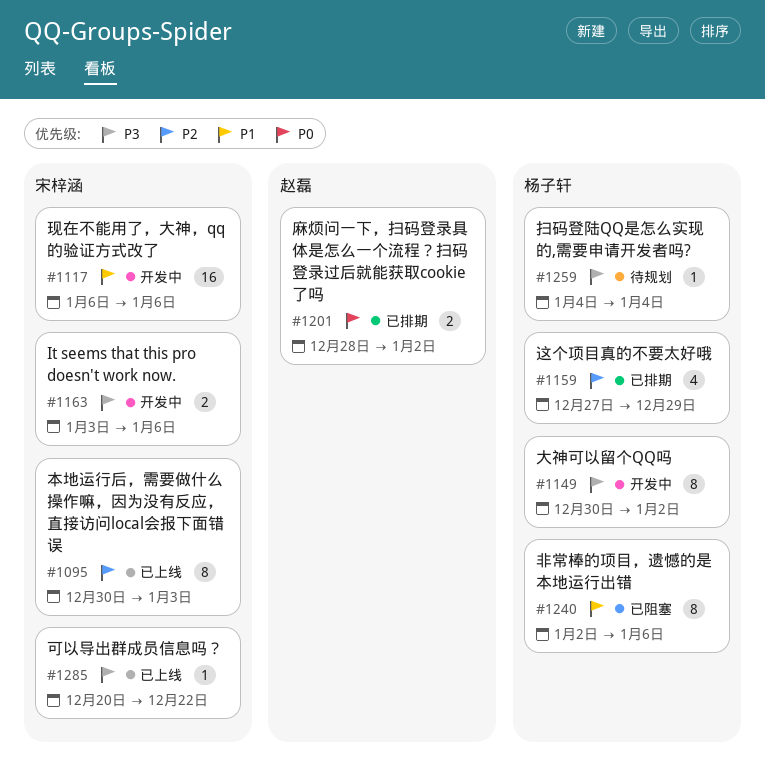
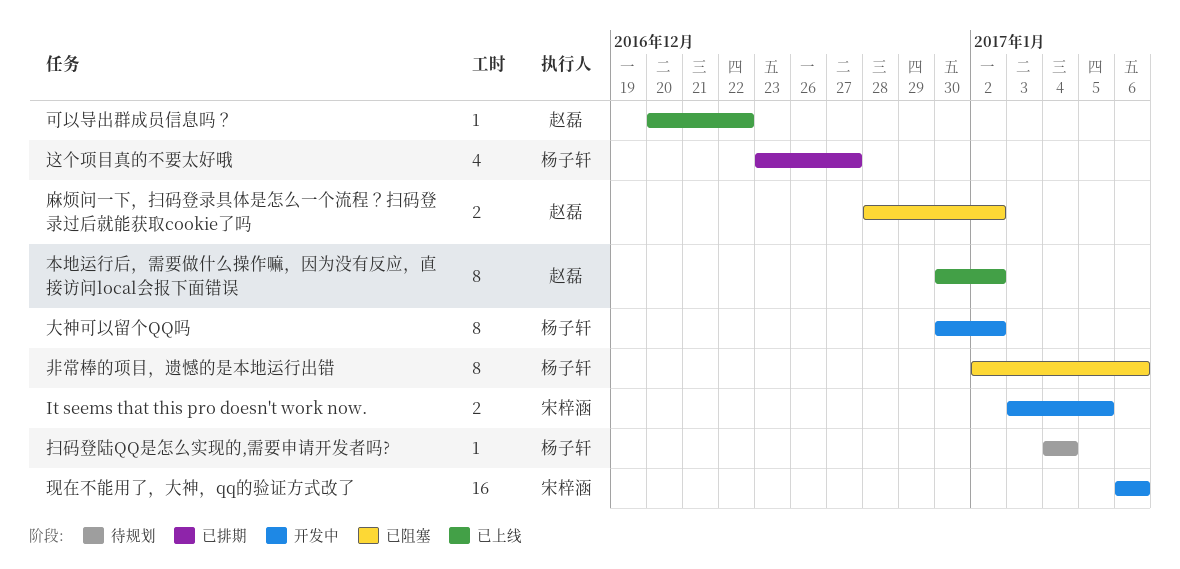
It seems that this pro doesn't work now., due: Jan 6 -> Jan 5
可以导出群成员信息吗？, owner: 宋梓涵 -> 赵磊
本地运行后，需要做什么操作嘛，因为没有反应，直接访问local会报下面错误, owner: 宋梓涵 -> 赵磊
本地运行后，需要做什么操作嘛，因为没有反应，直接访问local会报下面错误, due: Jan 3 -> Jan 2
这个项目真的不要太好哦, start: Dec 27 -> Dec 23
这个项目真的不要太好哦, due: Dec 29 -> Dec 27
麻烦问一下，扫码登录具体是怎么一个流程？扫码登录过后就能获取cookie了吗, status: 已排期 -> 已阻塞

